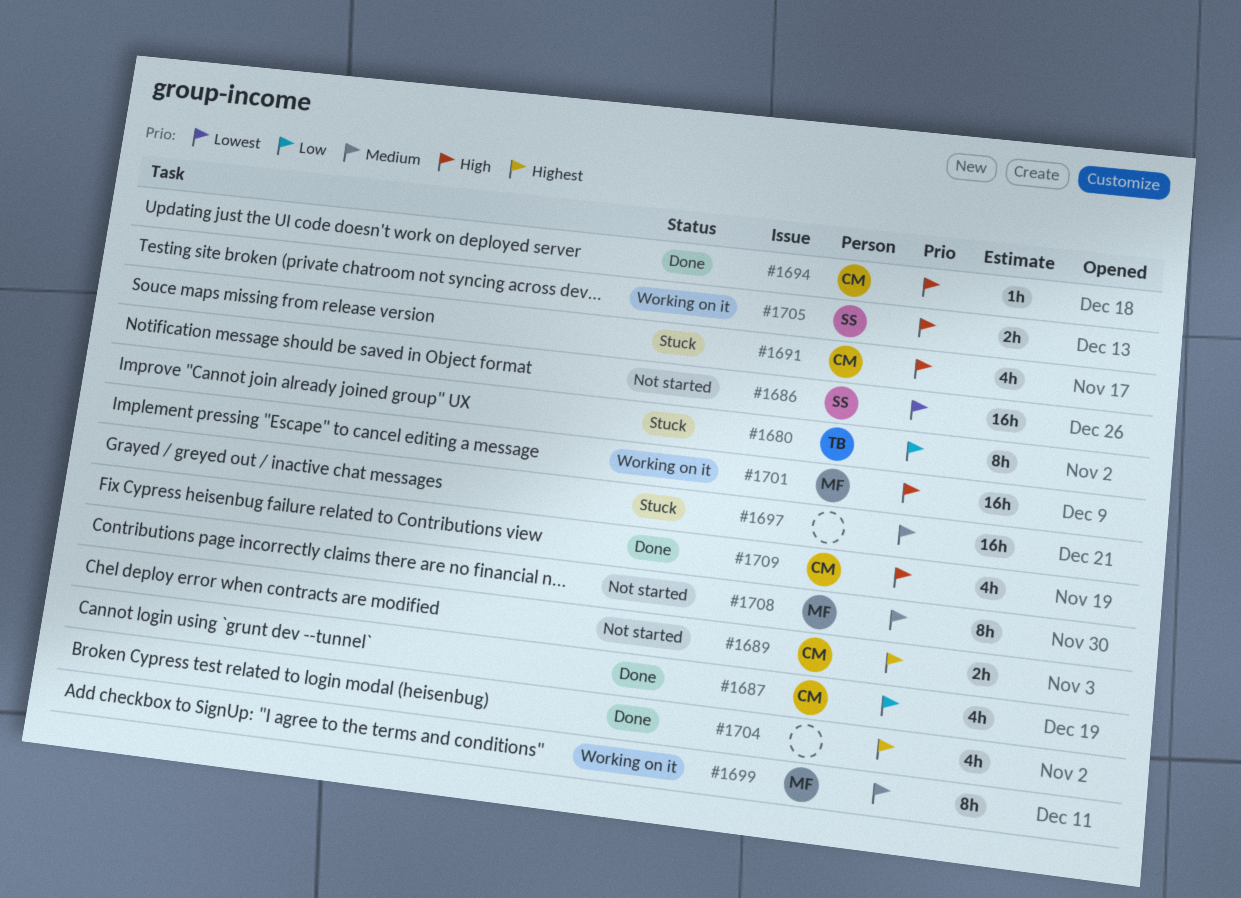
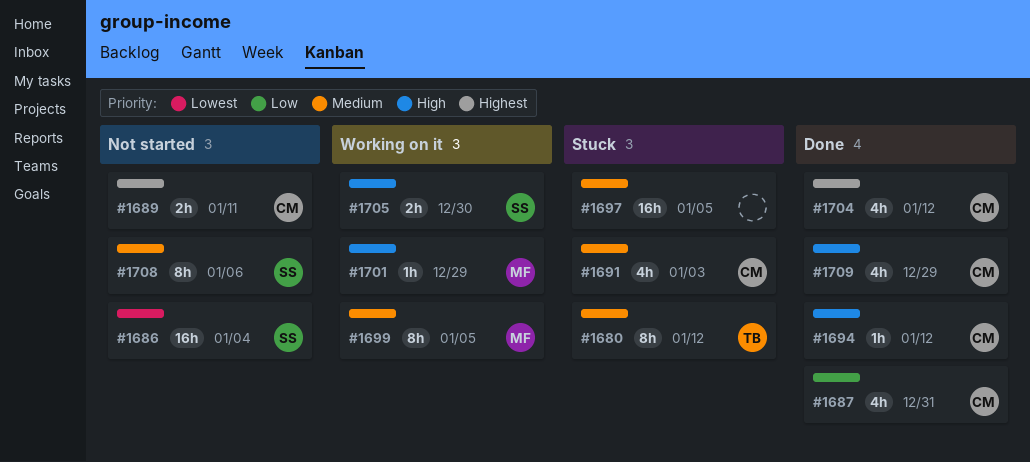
#1680, priority: Low -> Medium
#1691, priority: High -> Medium
#1701, estimate: 16h -> 1h
#1704, owner: none -> CM
#1708, owner: MF -> SS

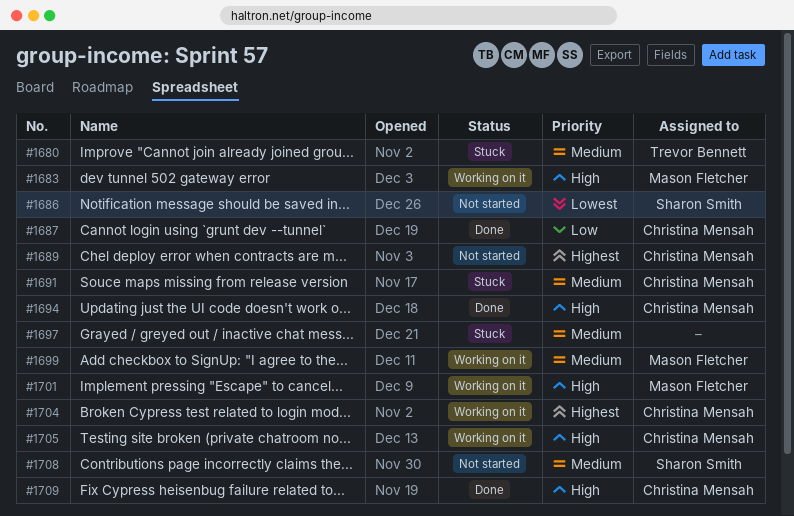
#1683: none -> present
#1704, status: Done -> Working on it
#1705, owner: Sharon Smith -> Christina Mensah

